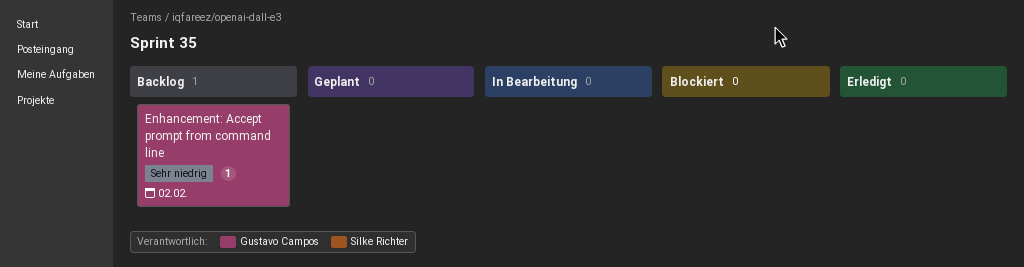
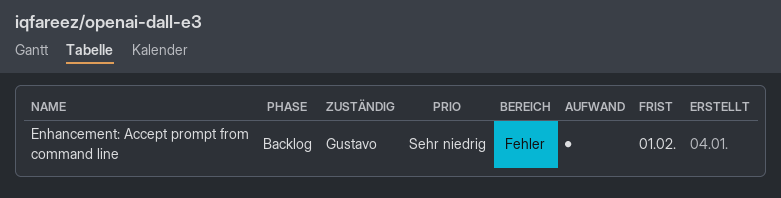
Enhancement: Accept prompt from command line, due: Feb 2 -> Feb 1

